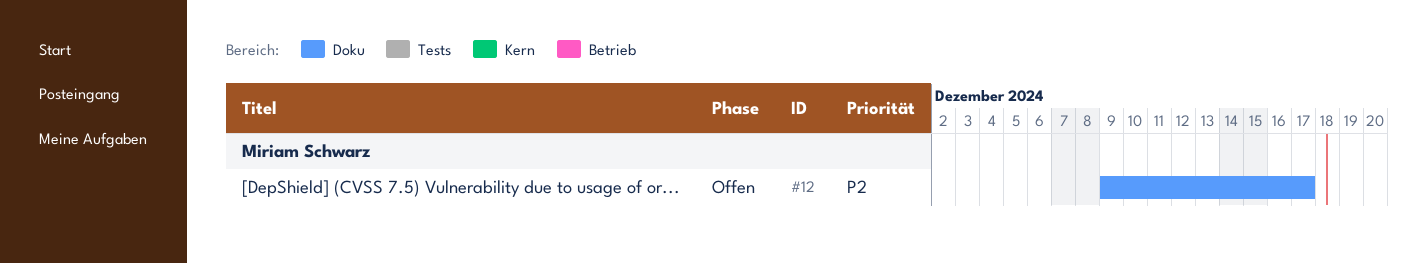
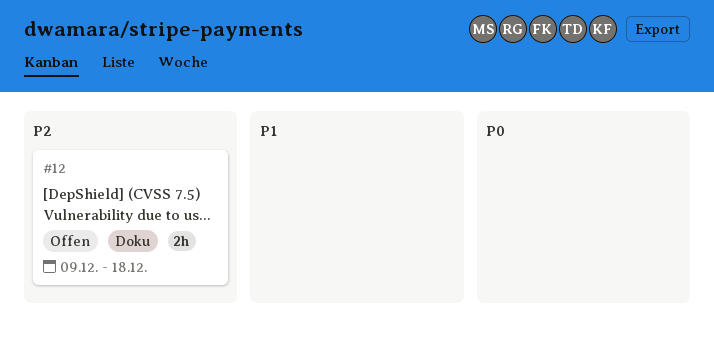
#12, due: Dec 17 -> Dec 18

